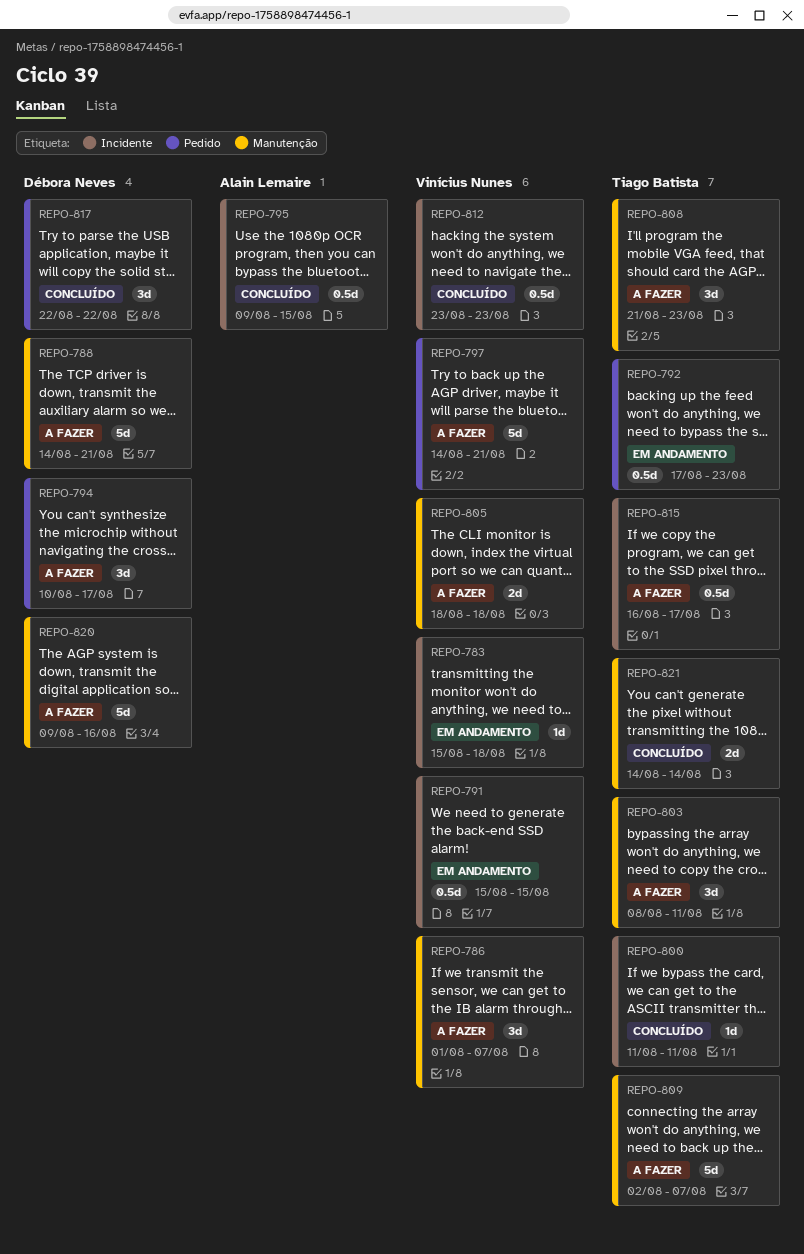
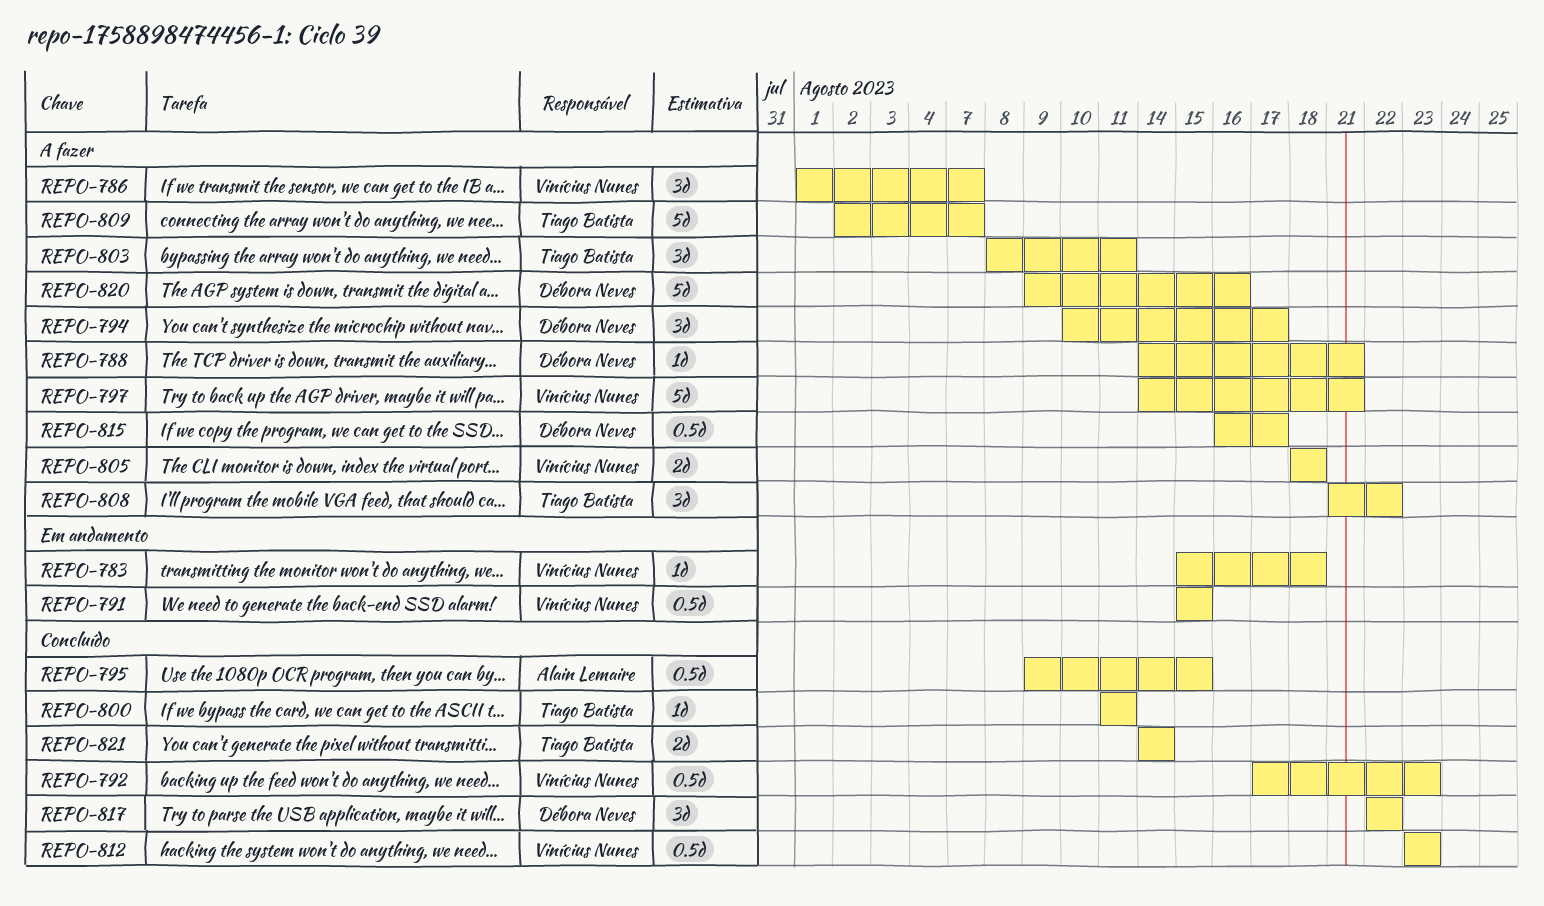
REPO-788, estimate: 5d -> 1d
REPO-792, status: Em andamento -> Concluído
REPO-792, owner: Tiago Batista -> Vinícius Nunes
REPO-808, due: Aug 23 -> Aug 22
REPO-815, owner: Tiago Batista -> Débora Neves

